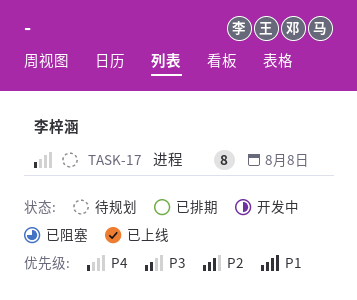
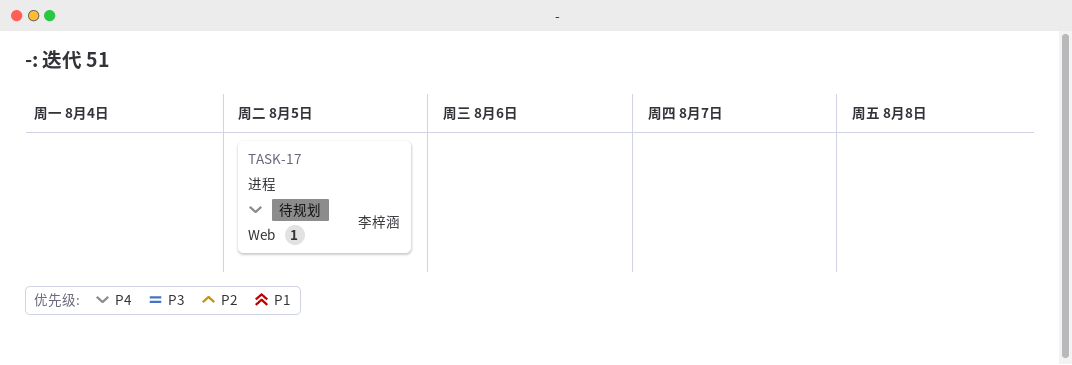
TASK-17, estimate: 8 -> 1
TASK-17, due: Aug 8 -> Aug 5

